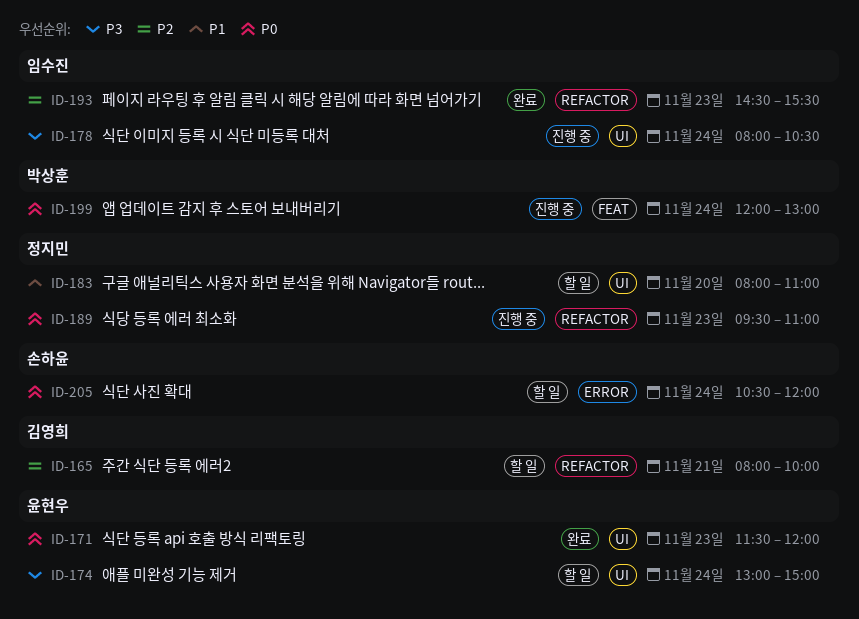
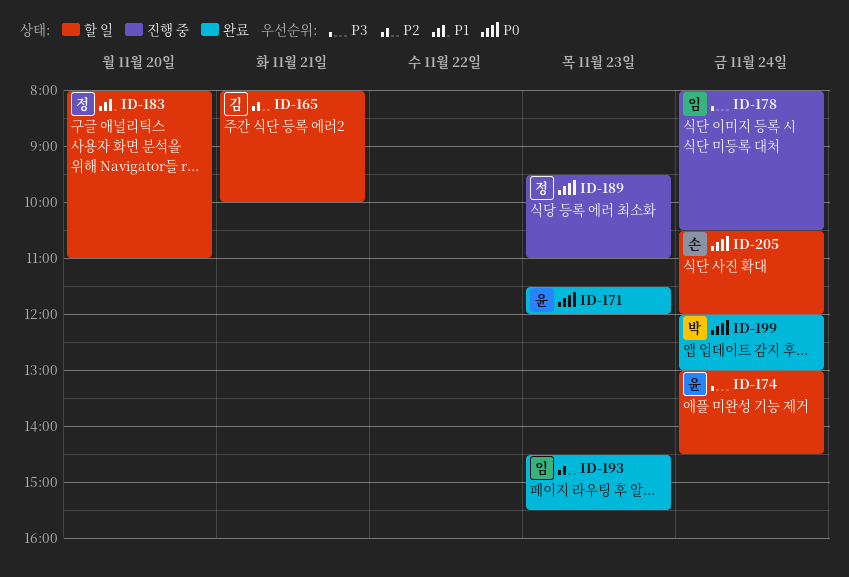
ID-174, ends: 15:00 -> 14:30
ID-199, status: 진행 중 -> 완료

